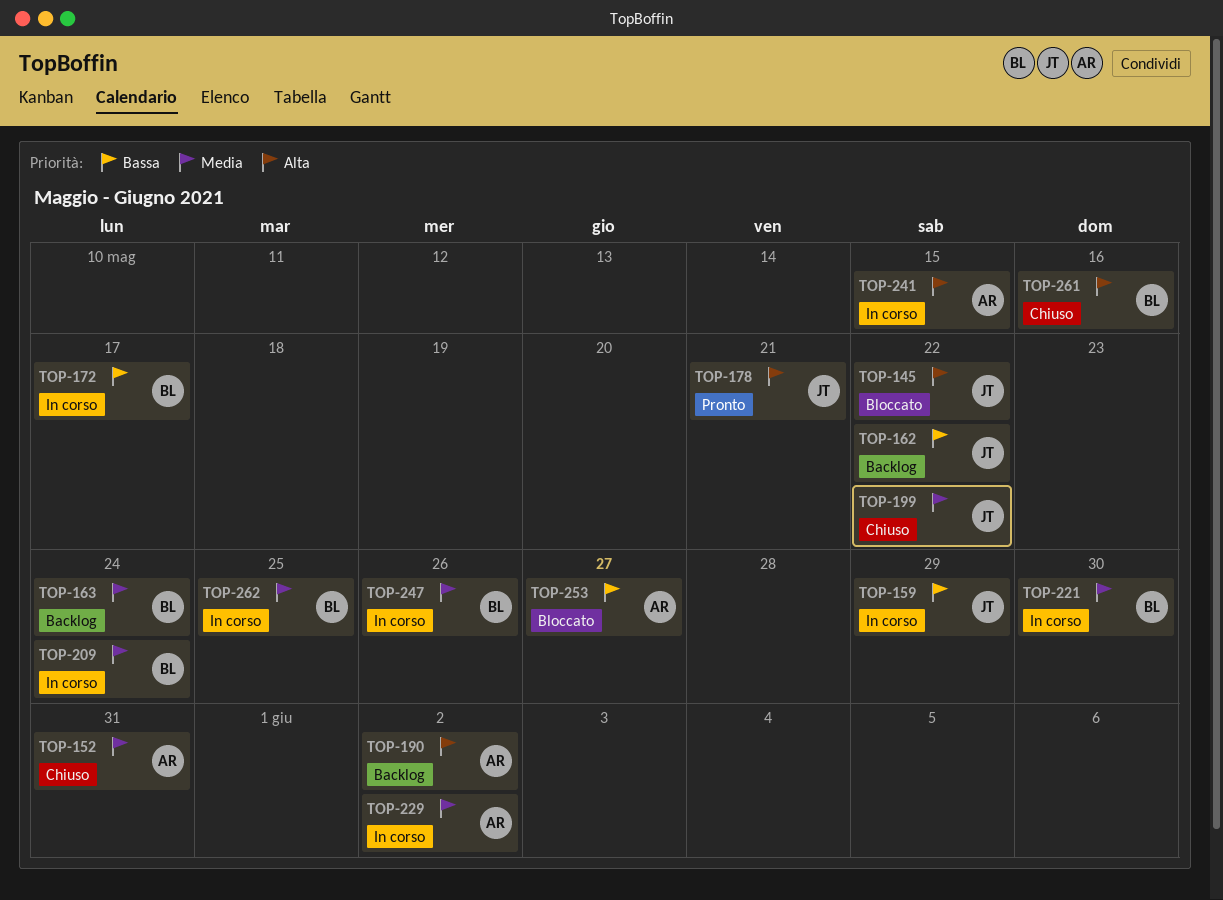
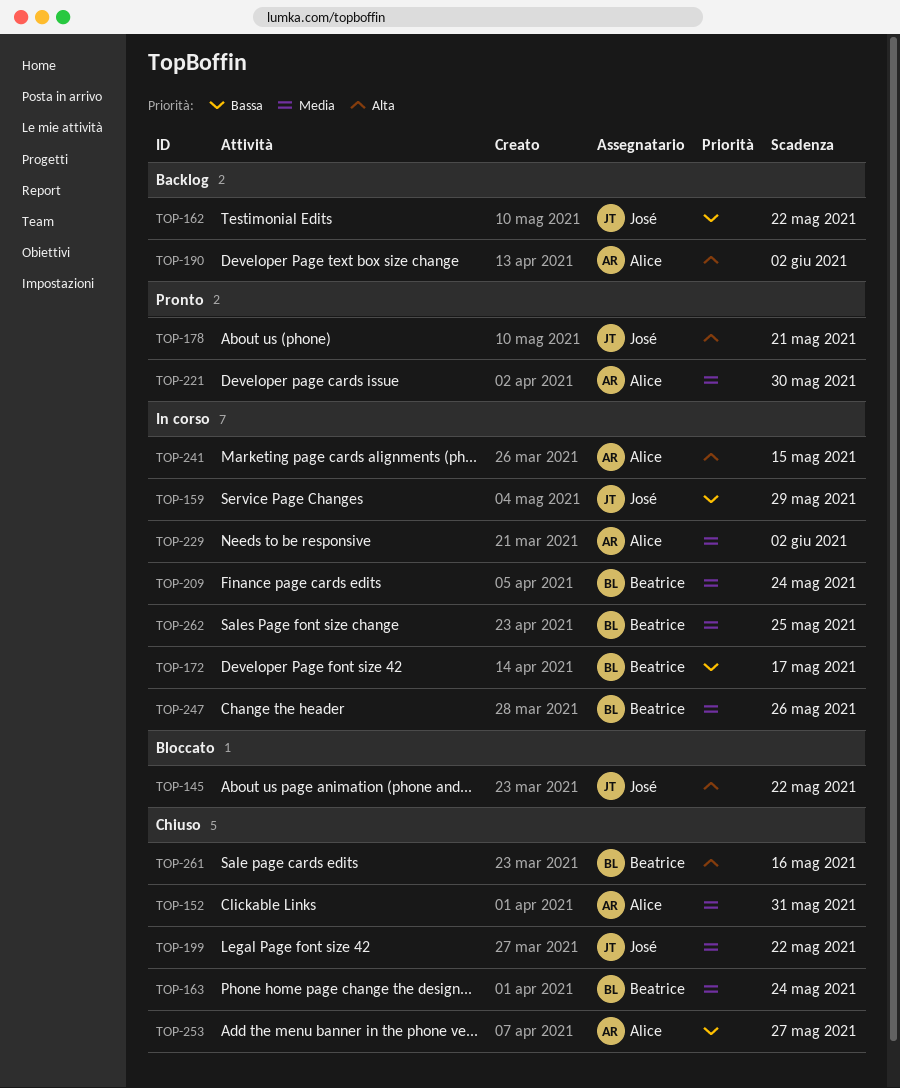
TOP-163, status: Backlog -> Chiuso
TOP-221, status: In corso -> Pronto
TOP-221, owner: Beatrice -> Alice
TOP-253, status: Bloccato -> Chiuso

